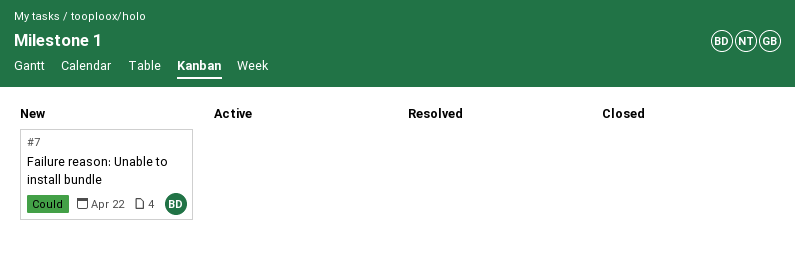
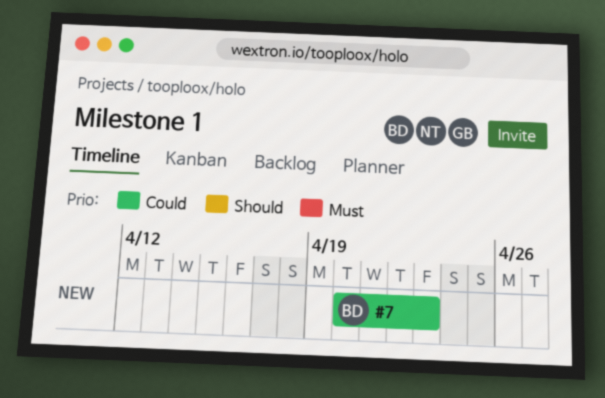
#7, due: Apr 22 -> Apr 23

